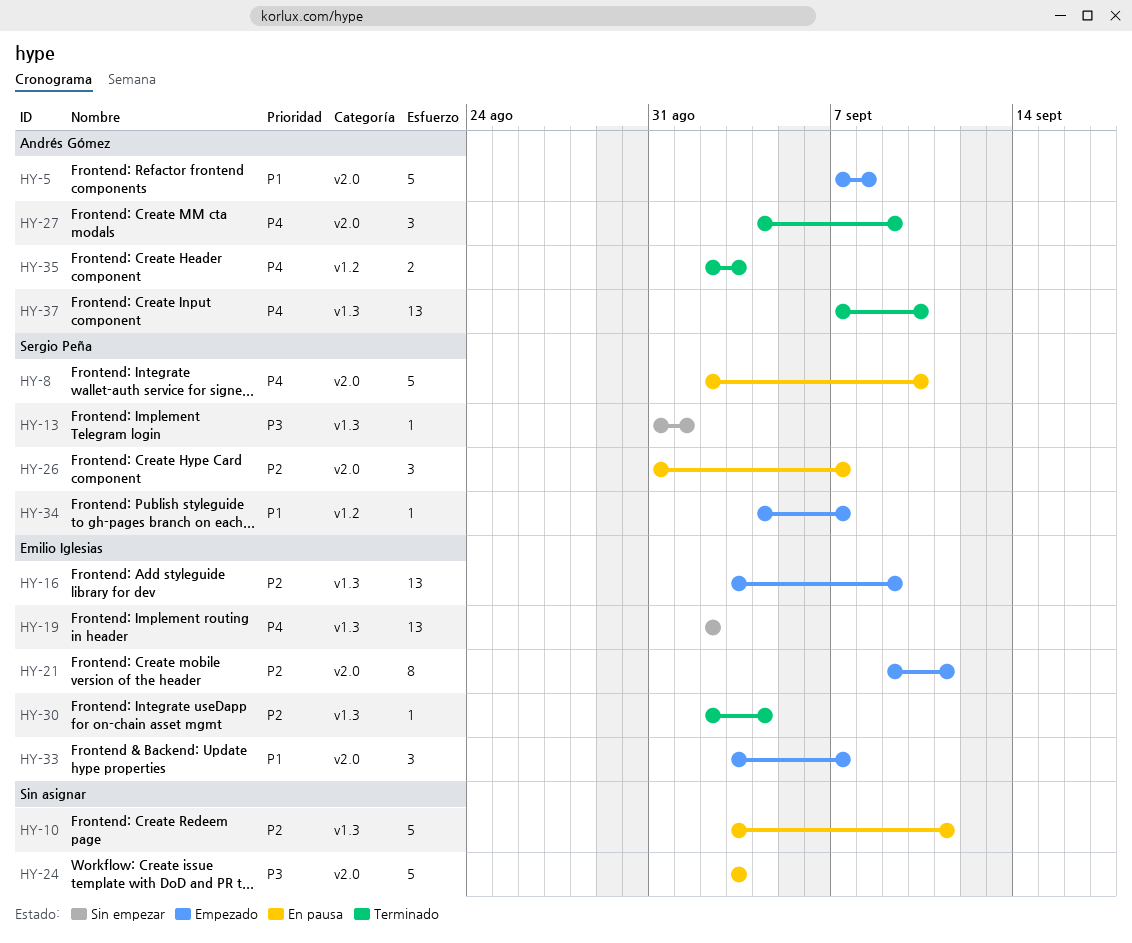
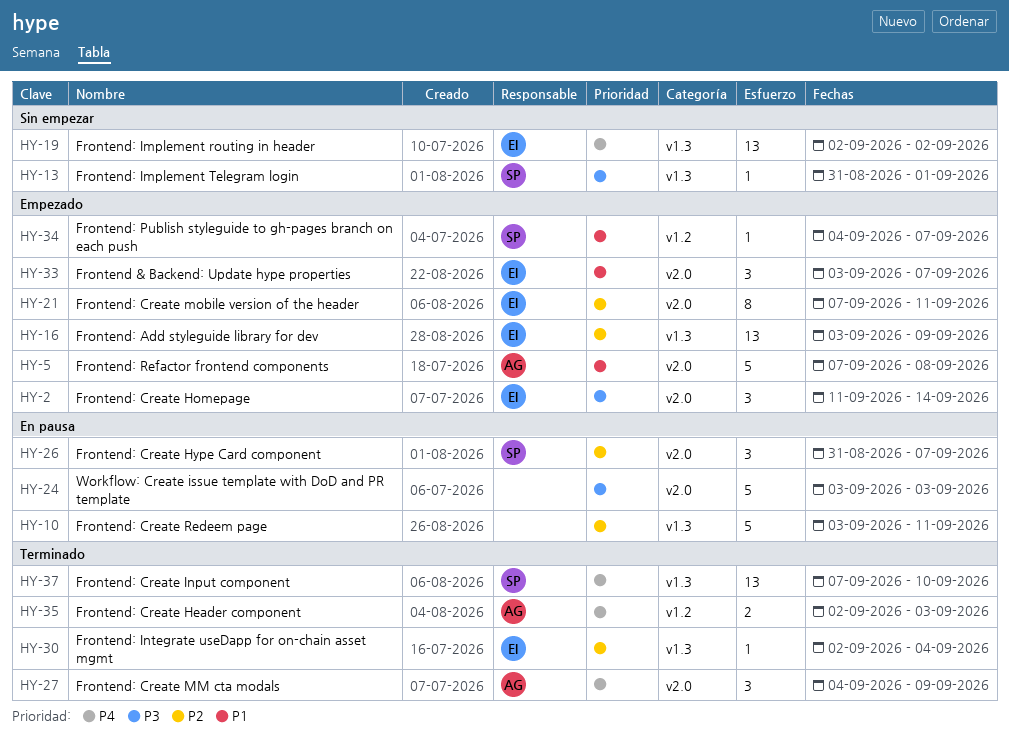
HY-2: none -> present
HY-8: present -> none
HY-21, start: Sep 9 -> Sep 7
HY-37, owner: Andrés Gómez -> Sergio Peña

